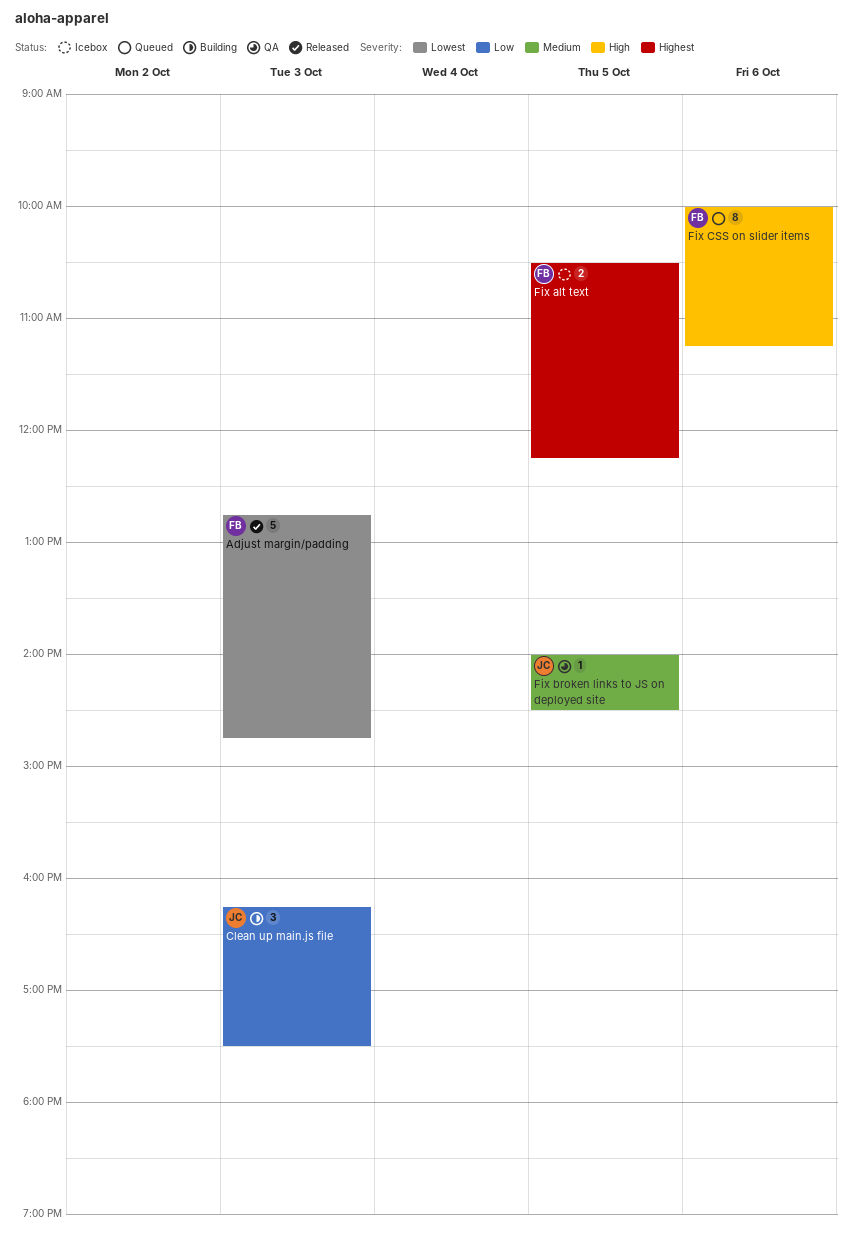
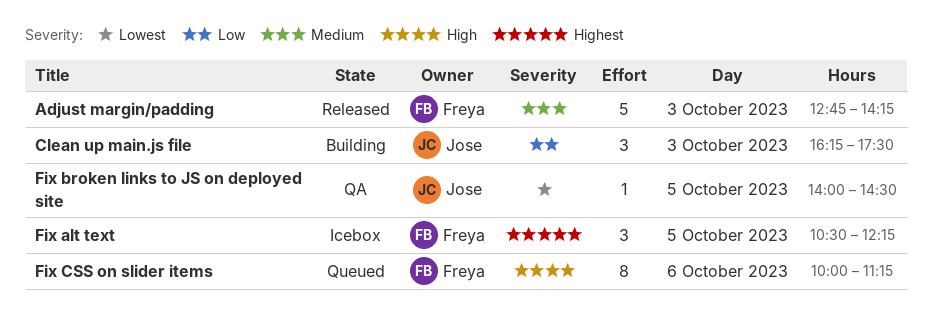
Adjust margin/padding, priority: Lowest -> Medium
Adjust margin/padding, ends: 14:45 -> 14:15
Fix alt text, estimate: 2 -> 3
Fix broken links to JS on deployed site, priority: Medium -> Lowest

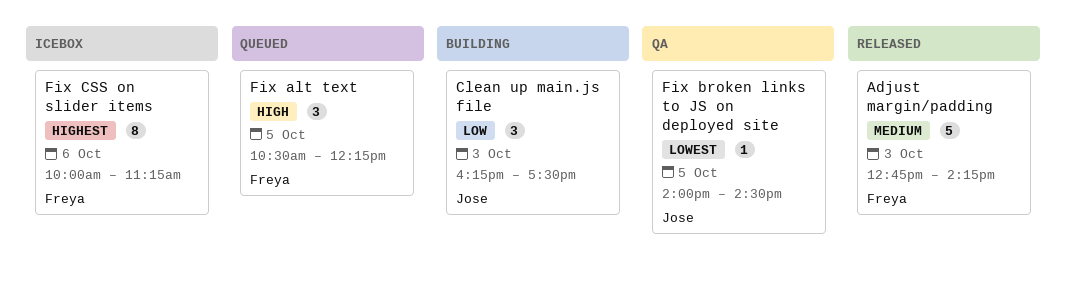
Fix alt text, status: Icebox -> Queued
Fix alt text, priority: Highest -> High
Fix CSS on slider items, status: Queued -> Icebox
Fix CSS on slider items, priority: High -> Highest

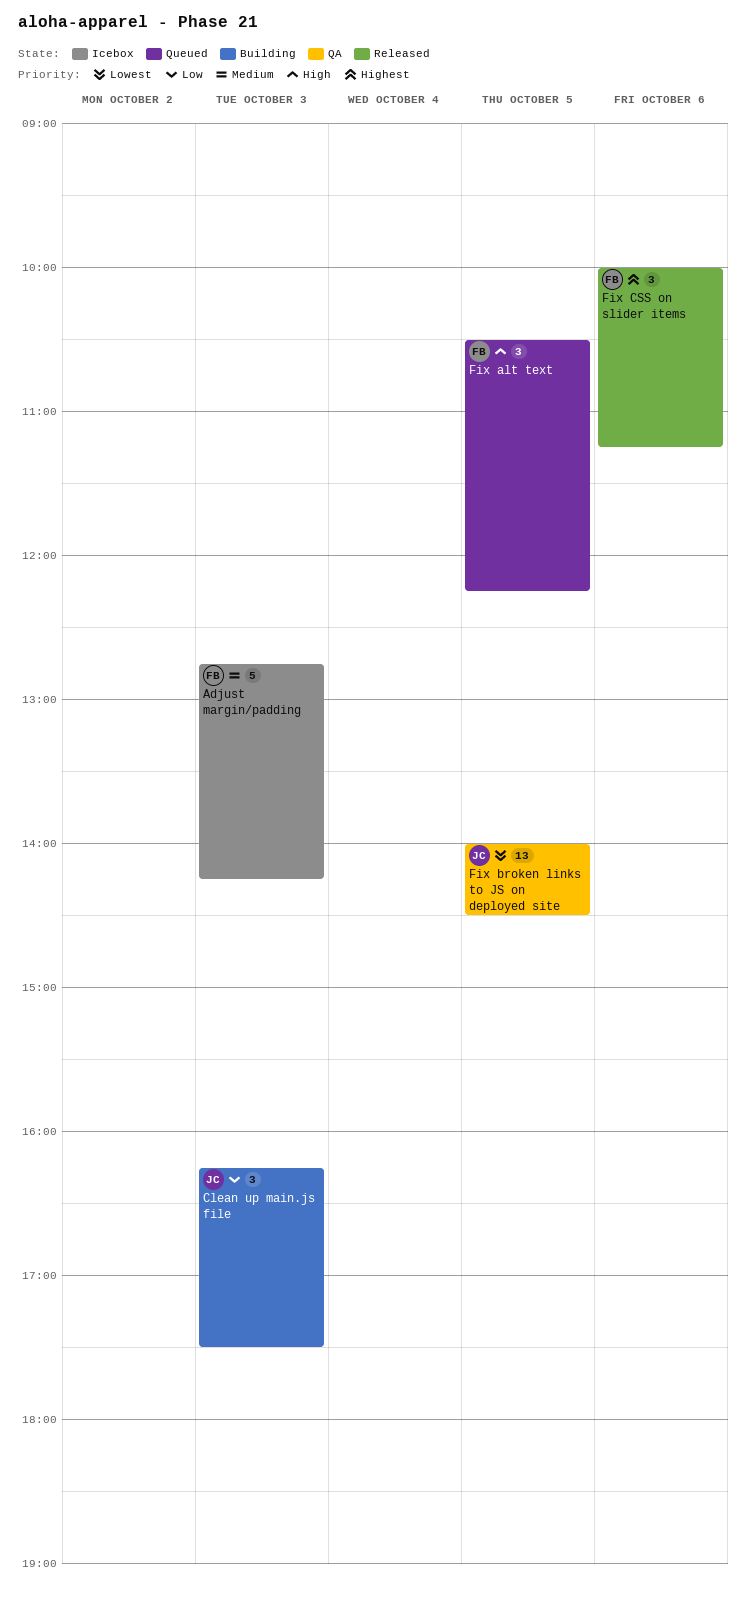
Adjust margin/padding, status: Released -> Icebox
Fix broken links to JS on deployed site, estimate: 1 -> 13
Fix CSS on slider items, status: Icebox -> Released
Fix CSS on slider items, estimate: 8 -> 3

